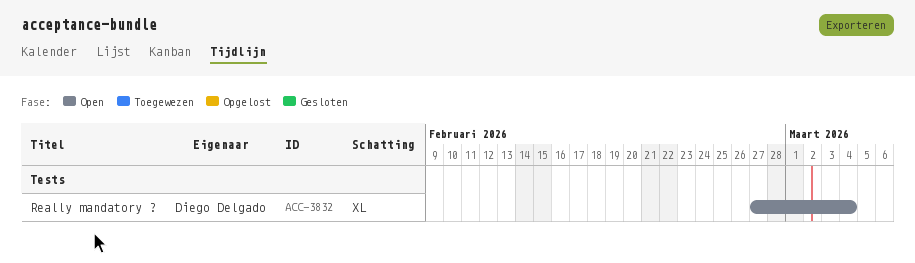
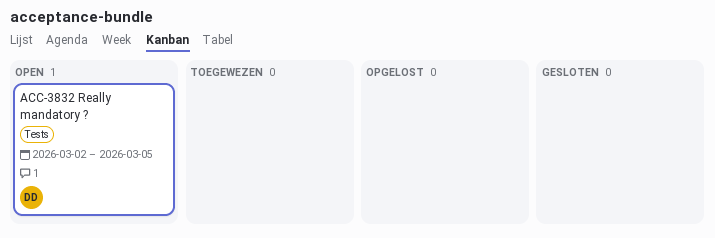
ACC-3832, start: Feb 27 -> Mar 2
ACC-3832, due: Mar 4 -> Mar 5

